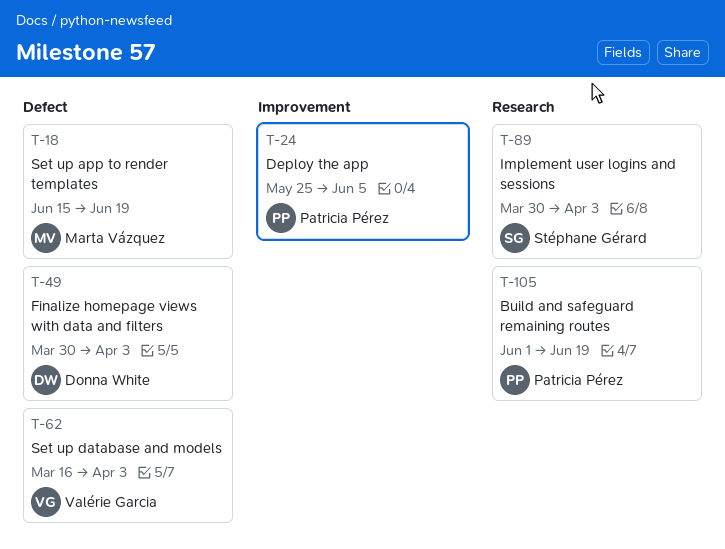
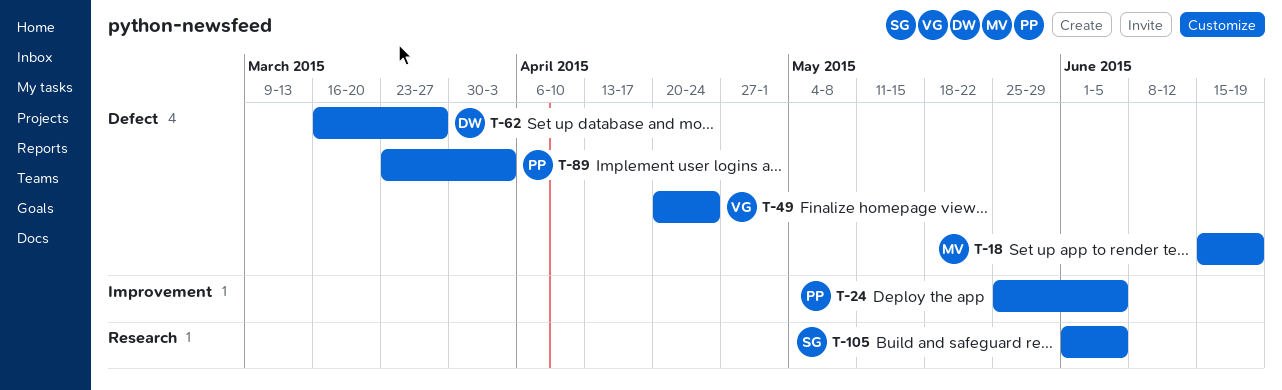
T-49, owner: Donna White -> Valérie Garcia
T-49, start: Mar 30 -> Apr 20
T-49, due: Apr 3 -> Apr 24
T-62, owner: Valérie Garcia -> Donna White
T-62, due: Apr 3 -> Mar 27
T-89, owner: Stéphane Gérard -> Patricia Pérez
T-89, label: Research -> Defect
T-89, start: Mar 30 -> Mar 23
T-105, owner: Patricia Pérez -> Stéphane Gérard
T-105, due: Jun 19 -> Jun 5

